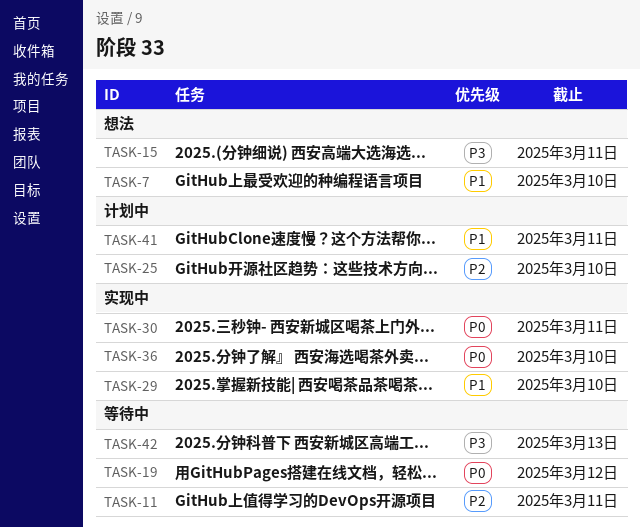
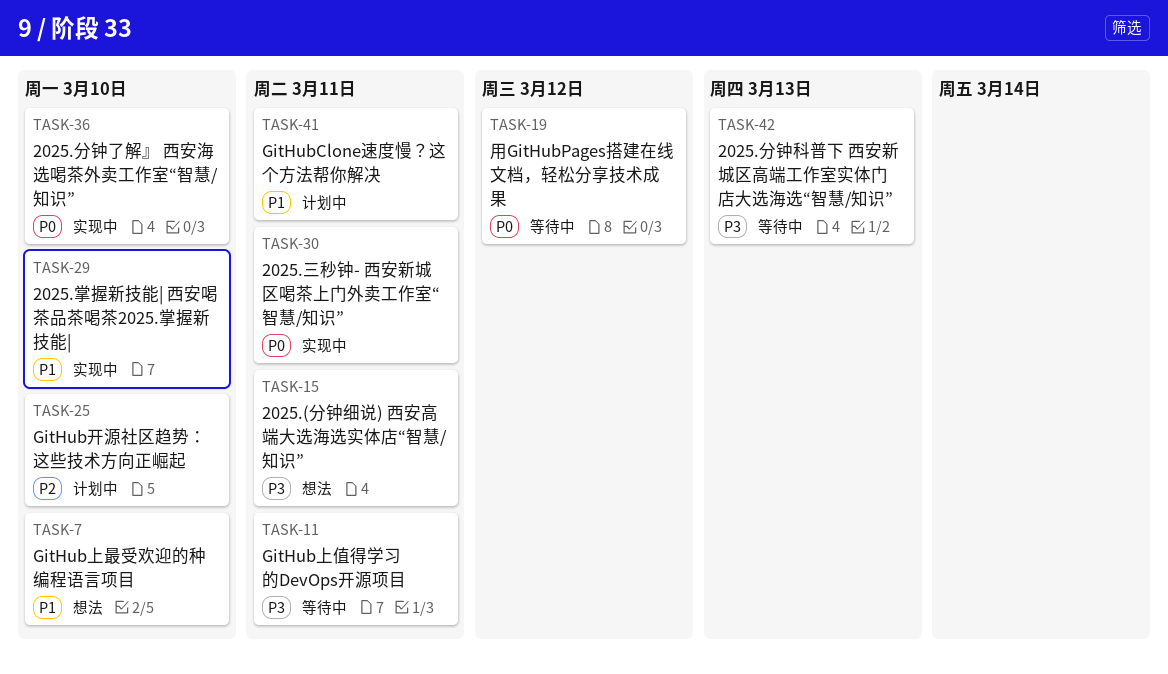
TASK-11, priority: P2 -> P3

